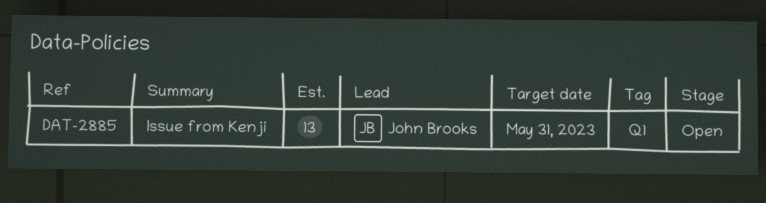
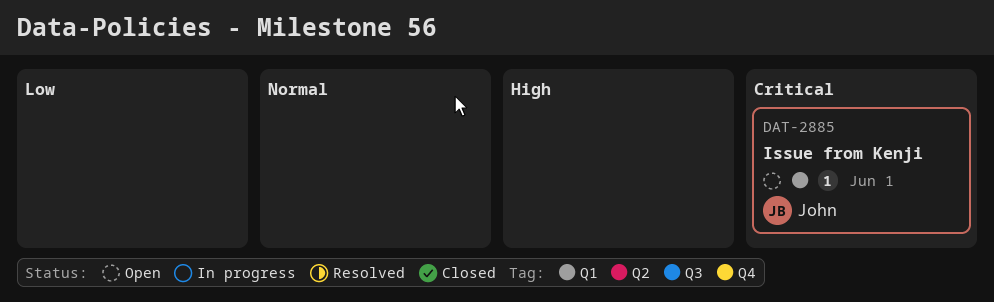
DAT-2885, estimate: 13 -> 1
DAT-2885, due: May 31 -> Jun 1

